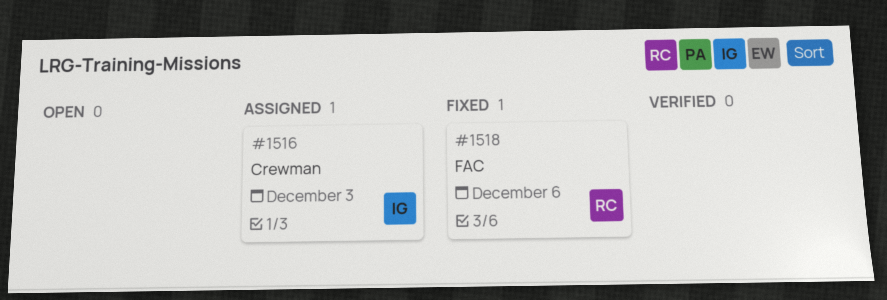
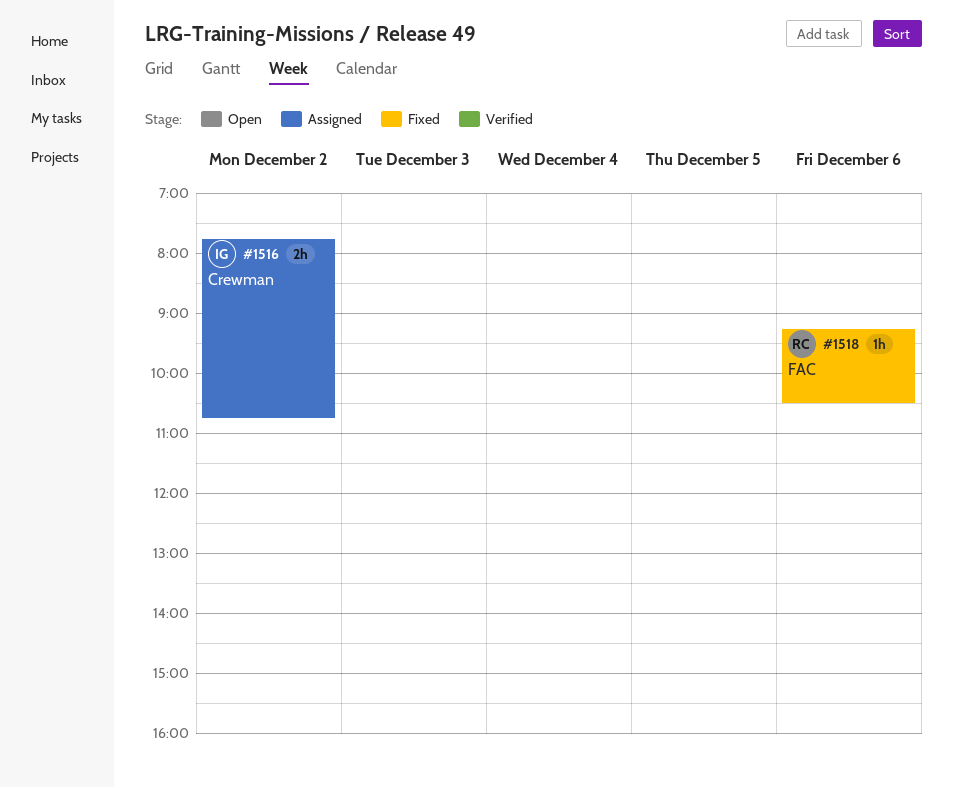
#1516, day: Dec 3 -> Dec 2

